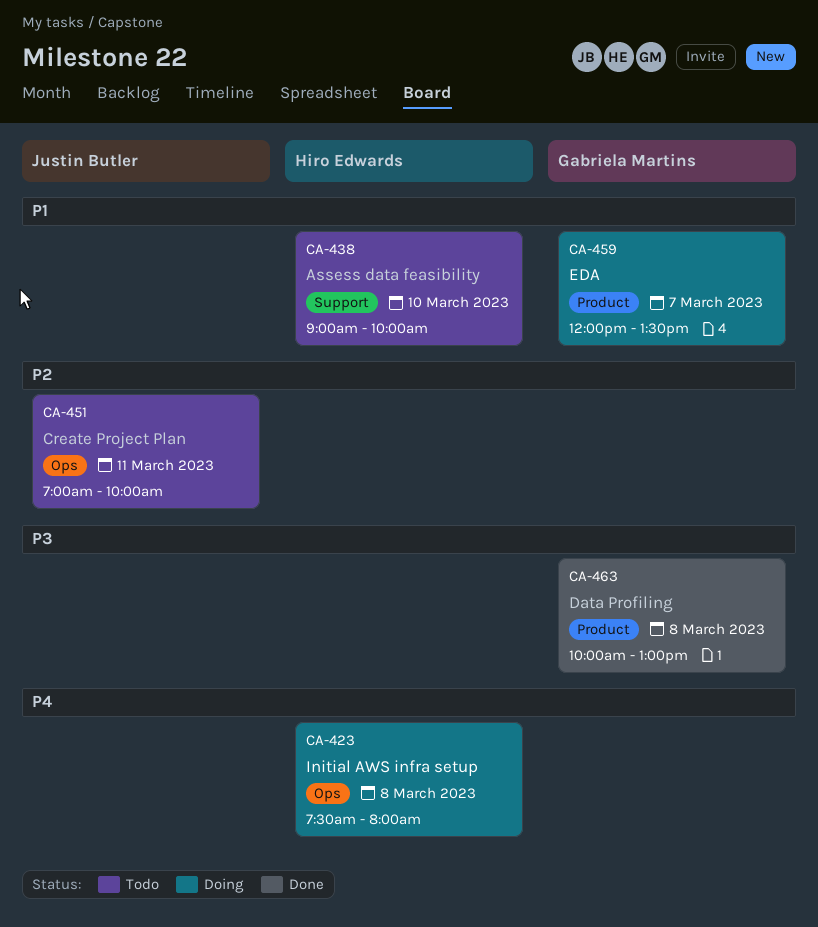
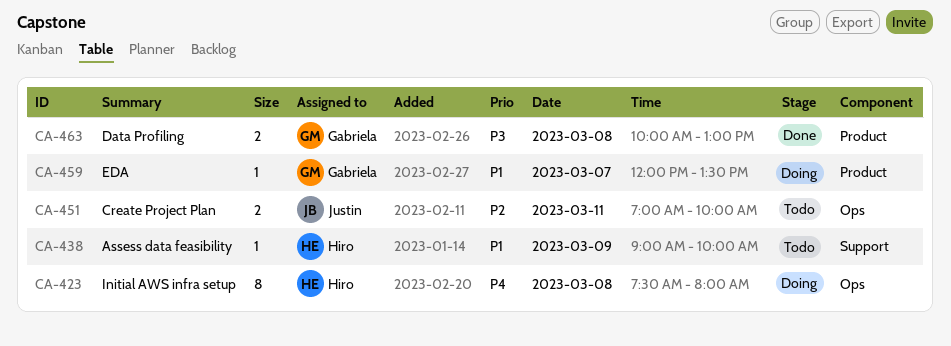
CA-438, day: Mar 10 -> Mar 9

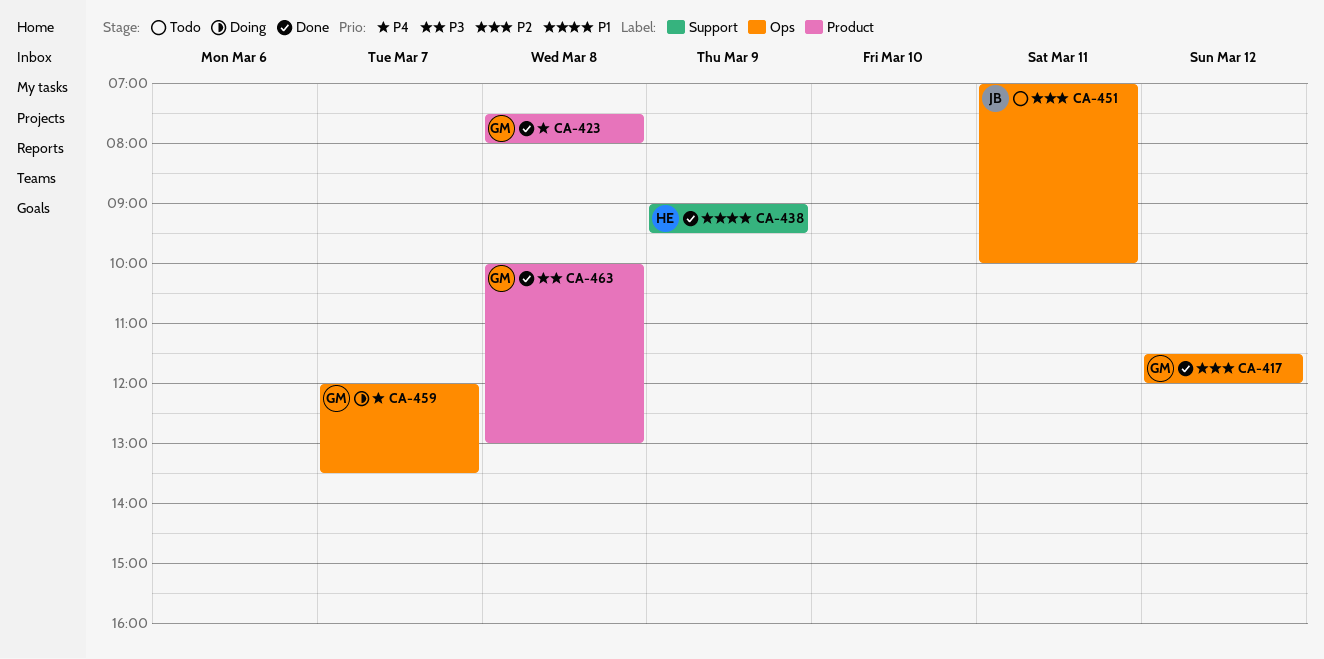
CA-417: none -> present
CA-423, status: Doing -> Done
CA-423, owner: Hiro -> Gabriela
CA-423, label: Ops -> Product
CA-438, status: Todo -> Done
CA-438, ends: 10:00 -> 09:30
CA-459, priority: P1 -> P4
CA-459, label: Product -> Ops

